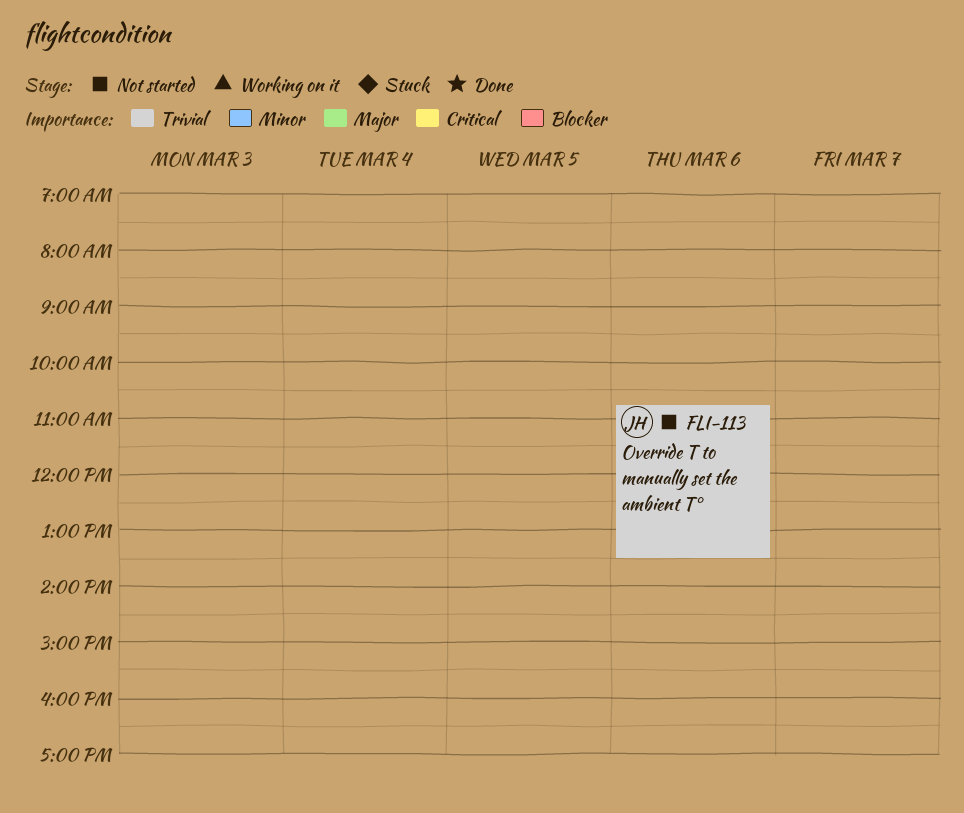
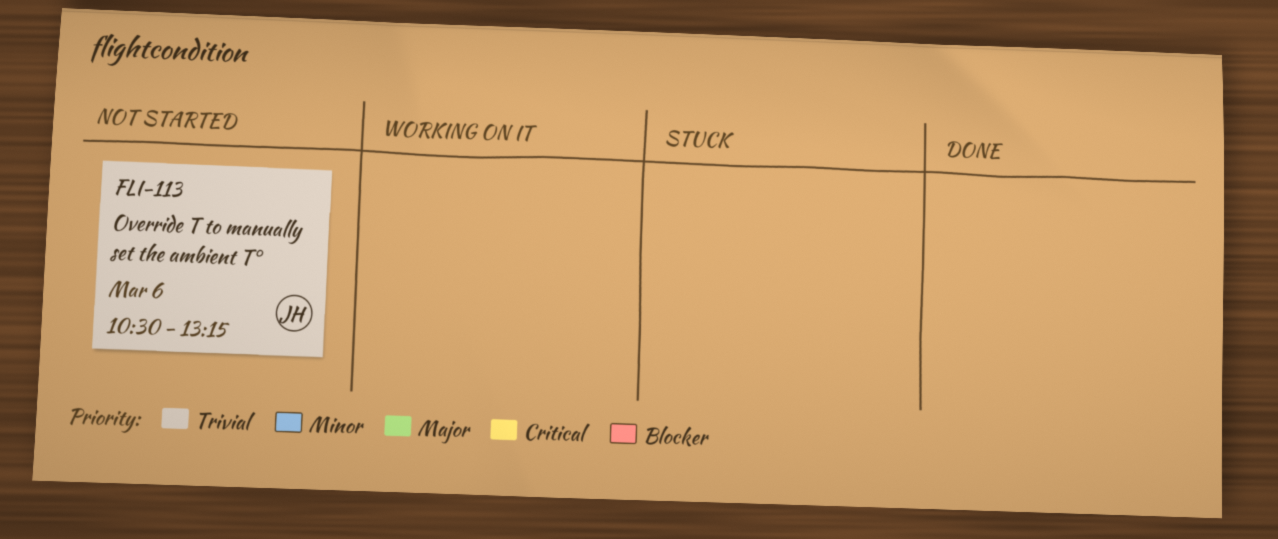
FLI-113, begins: 10:45 -> 10:30
FLI-113, ends: 13:30 -> 13:15

